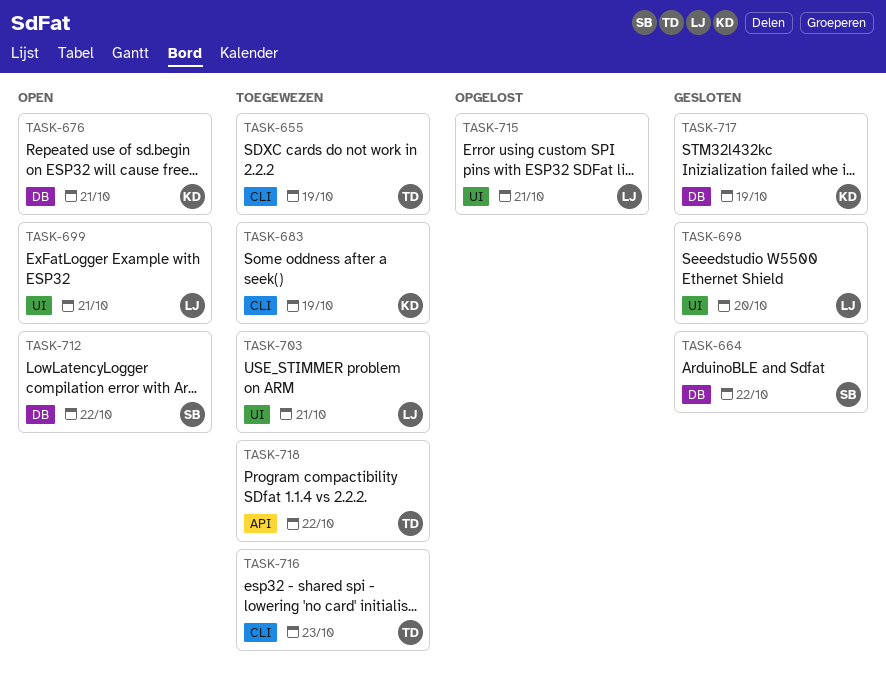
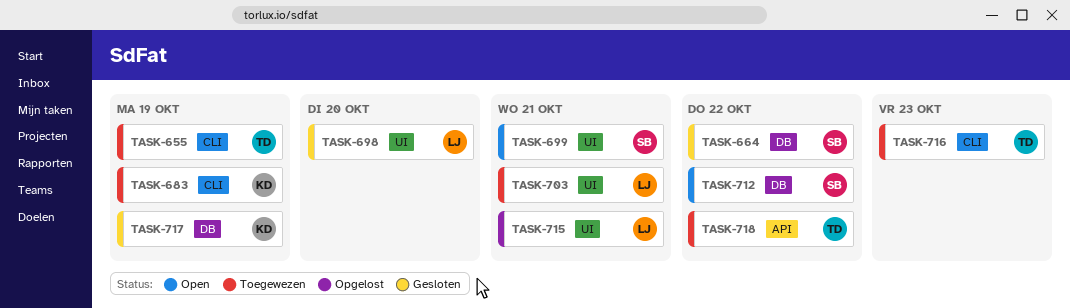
TASK-676: present -> none
TASK-699, owner: LJ -> SB

